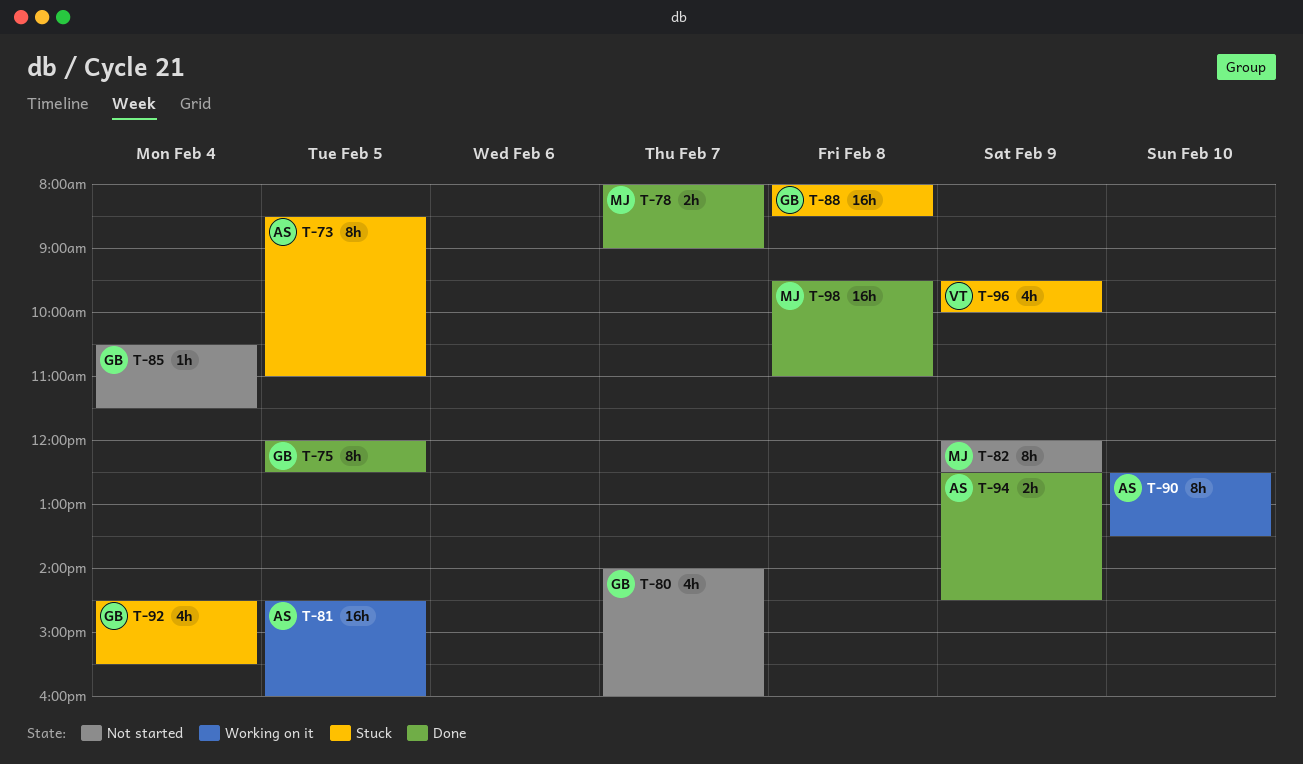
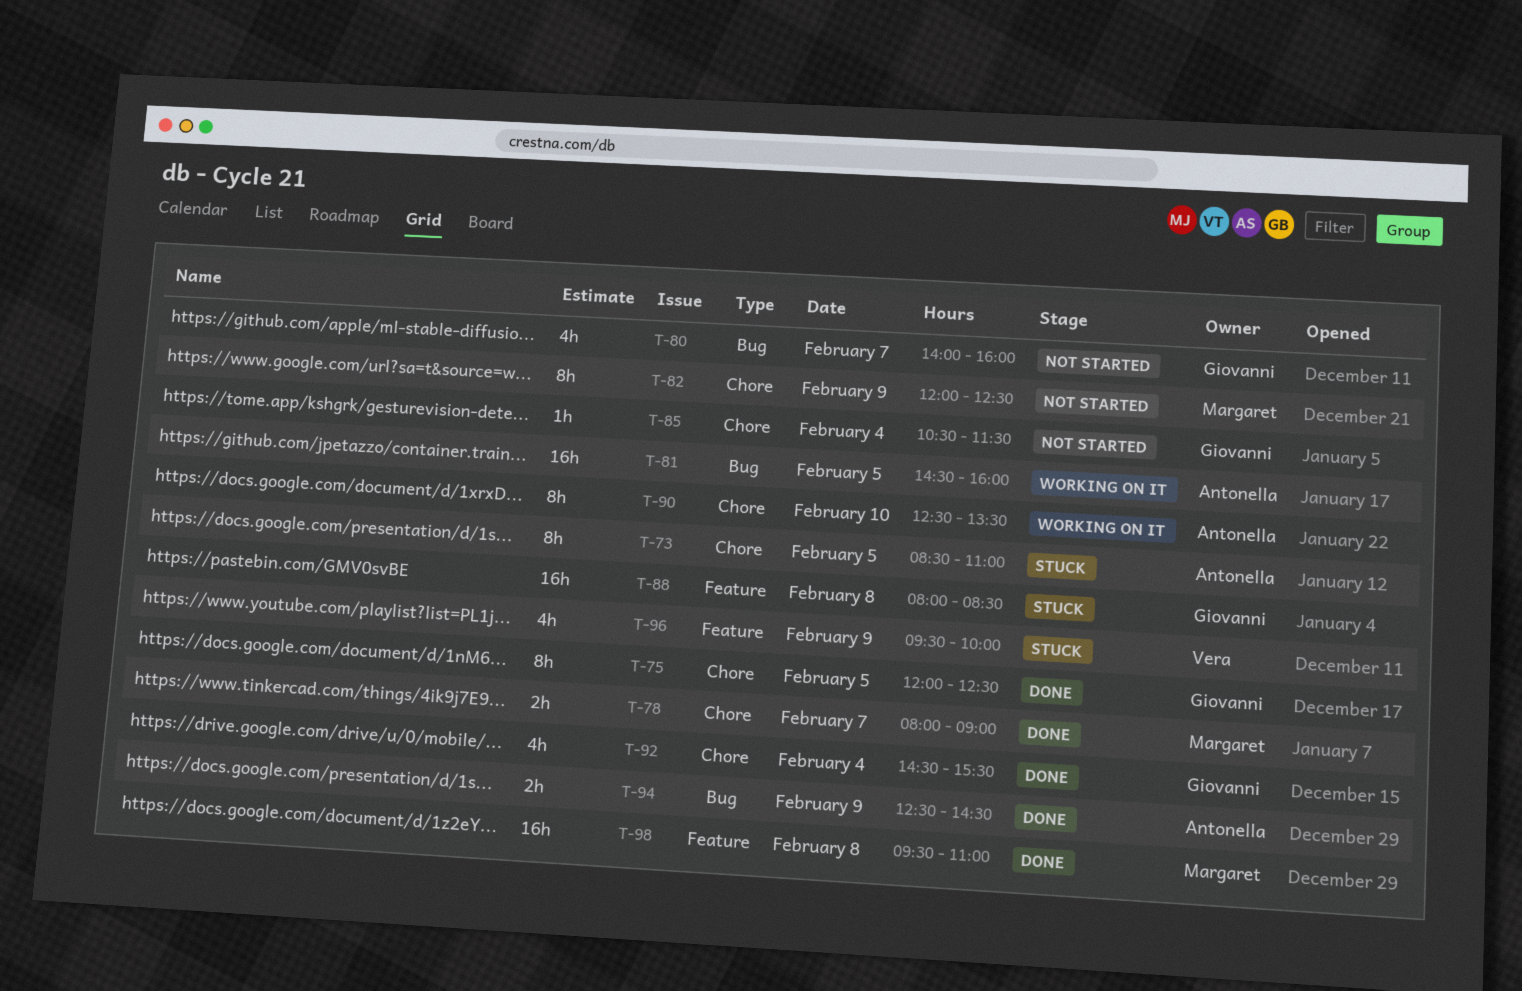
T-92, status: Stuck -> Done

